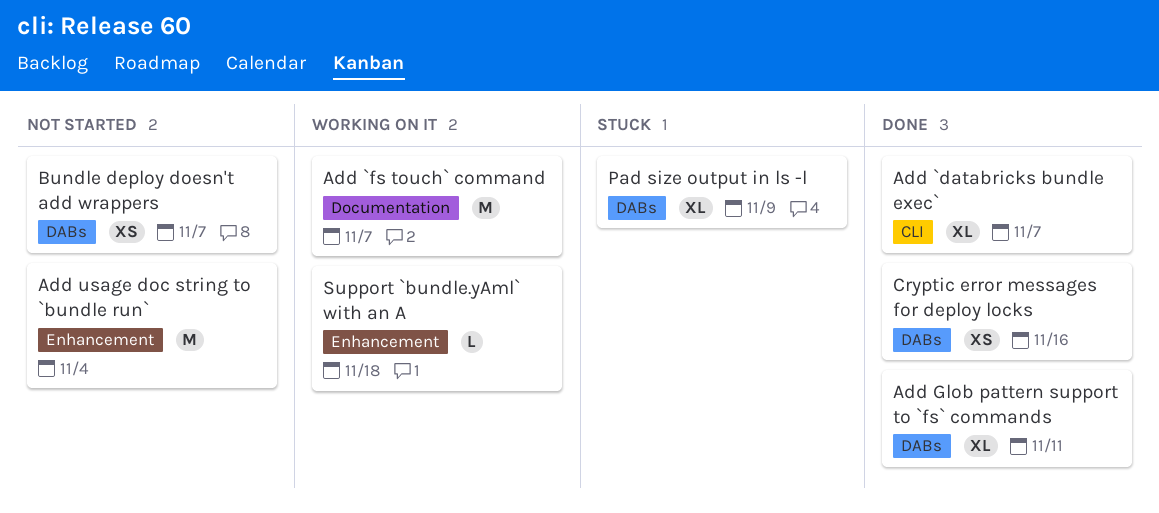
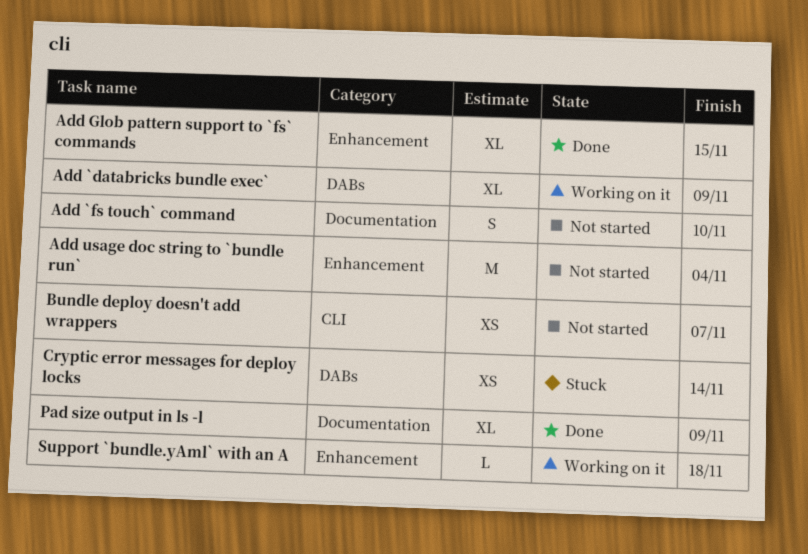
Add `databricks bundle exec`, status: Done -> Working on it
Add `databricks bundle exec`, label: CLI -> DABs
Add `databricks bundle exec`, due: Nov 7 -> Nov 9
Add `fs touch` command, status: Working on it -> Not started
Add `fs touch` command, estimate: M -> S
Add `fs touch` command, due: Nov 7 -> Nov 10
Add Glob pattern support to `fs` commands, label: DABs -> Enhancement
Add Glob pattern support to `fs` commands, due: Nov 11 -> Nov 15
Bundle deploy doesn't add wrappers, label: DABs -> CLI
Cryptic error messages for deploy locks, status: Done -> Stuck
Cryptic error messages for deploy locks, due: Nov 16 -> Nov 14
Pad size output in ls -l, status: Stuck -> Done
Pad size output in ls -l, label: DABs -> Documentation

